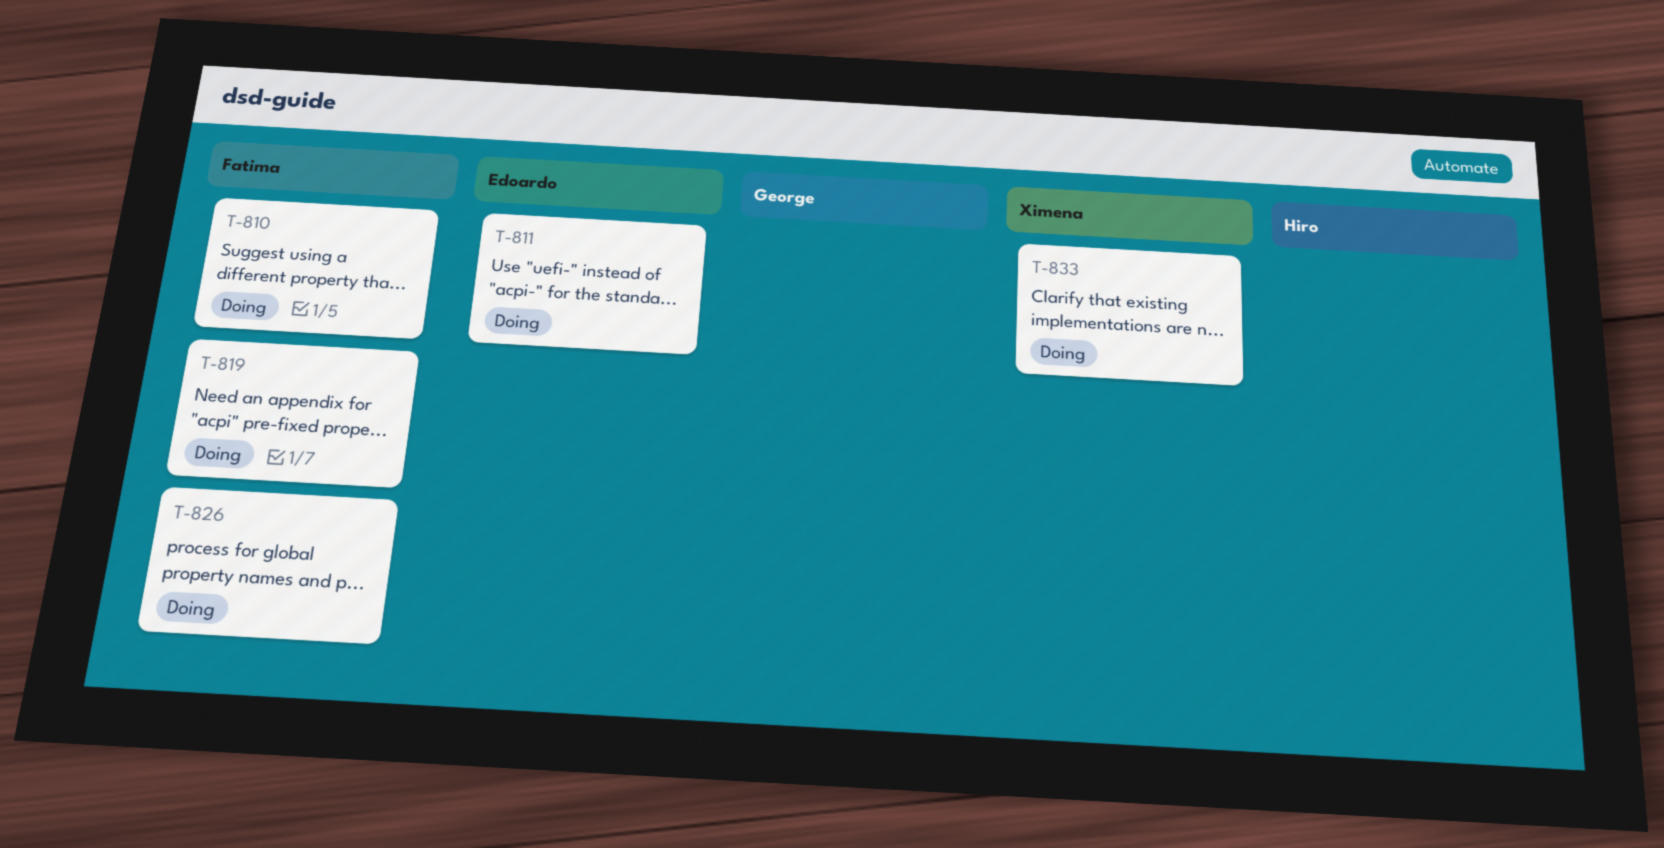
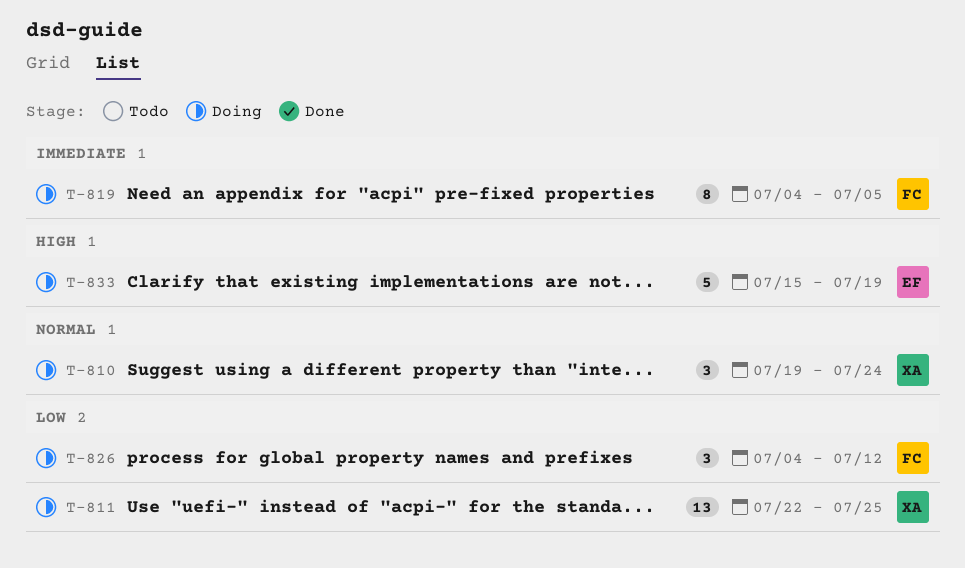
T-810, owner: Fatima -> Ximena
T-811, owner: Edoardo -> Ximena
T-833, owner: Ximena -> Edoardo

